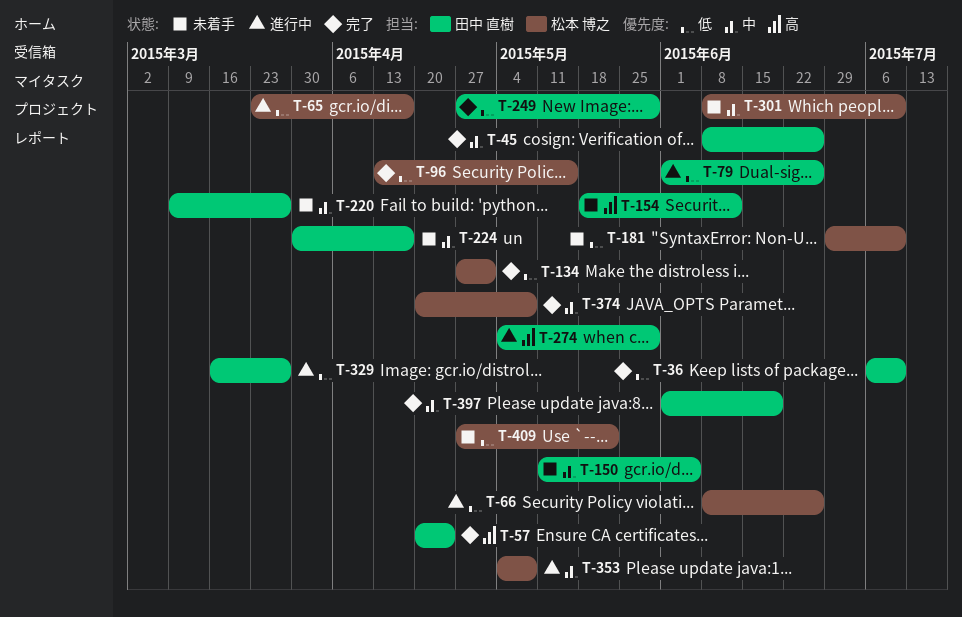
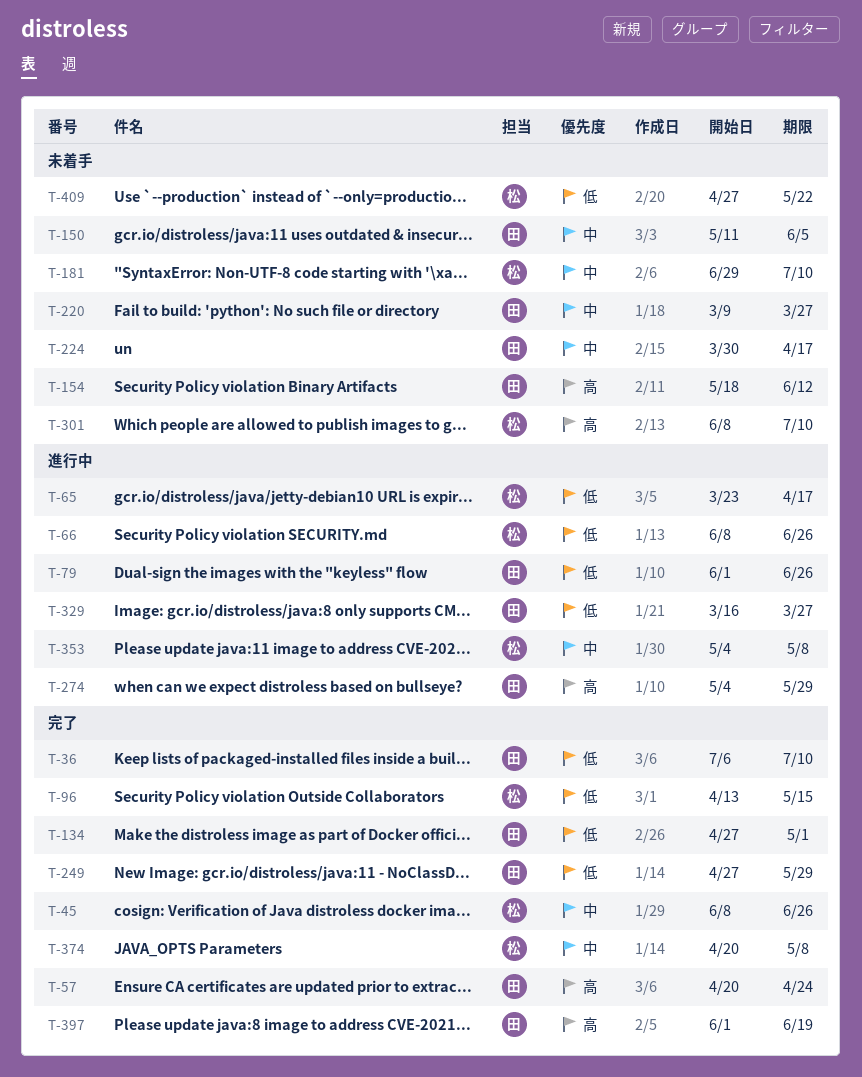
T-45, owner: 田中 直樹 -> 松本 博之
T-134, owner: 松本 博之 -> 田中 直樹
T-181, priority: 低 -> 中
T-301, priority: 中 -> 高
T-397, priority: 中 -> 高

